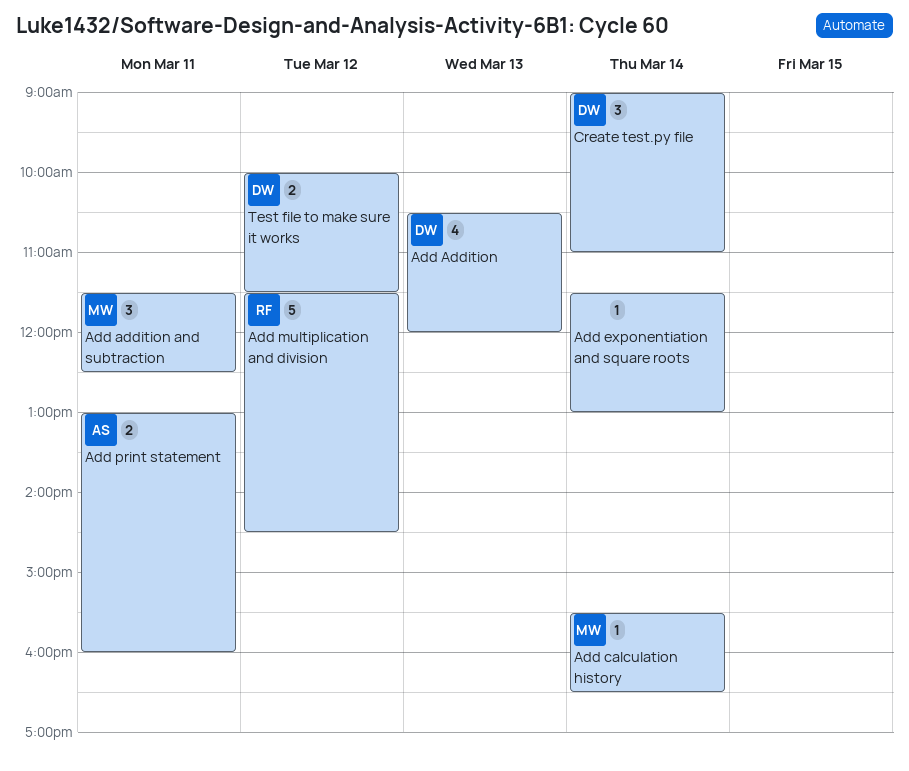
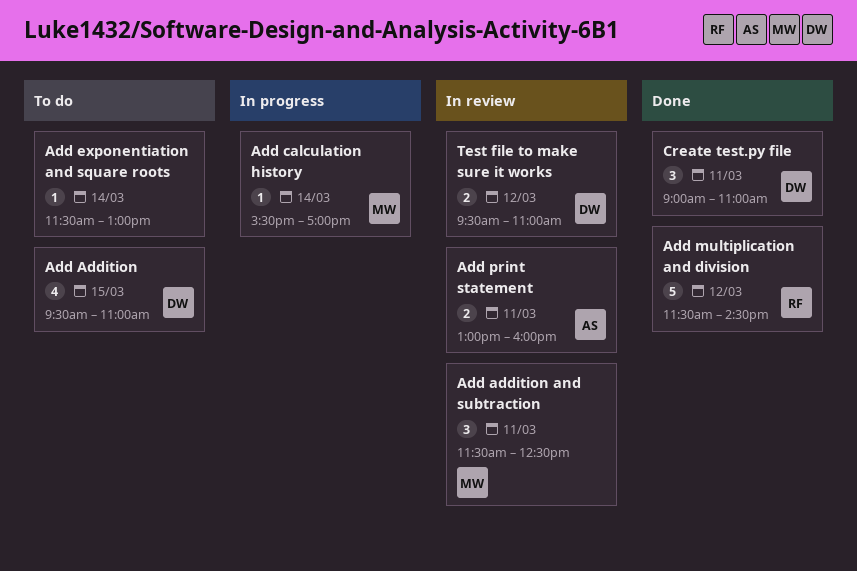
Add Addition, day: Mar 13 -> Mar 15
Add Addition, begins: 10:30 -> 09:30
Add Addition, ends: 12:00 -> 11:00
Add calculation history, ends: 16:30 -> 17:00
Create test.py file, day: Mar 14 -> Mar 11
Test file to make sure it works, begins: 10:00 -> 09:30
Test file to make sure it works, ends: 11:30 -> 11:00

